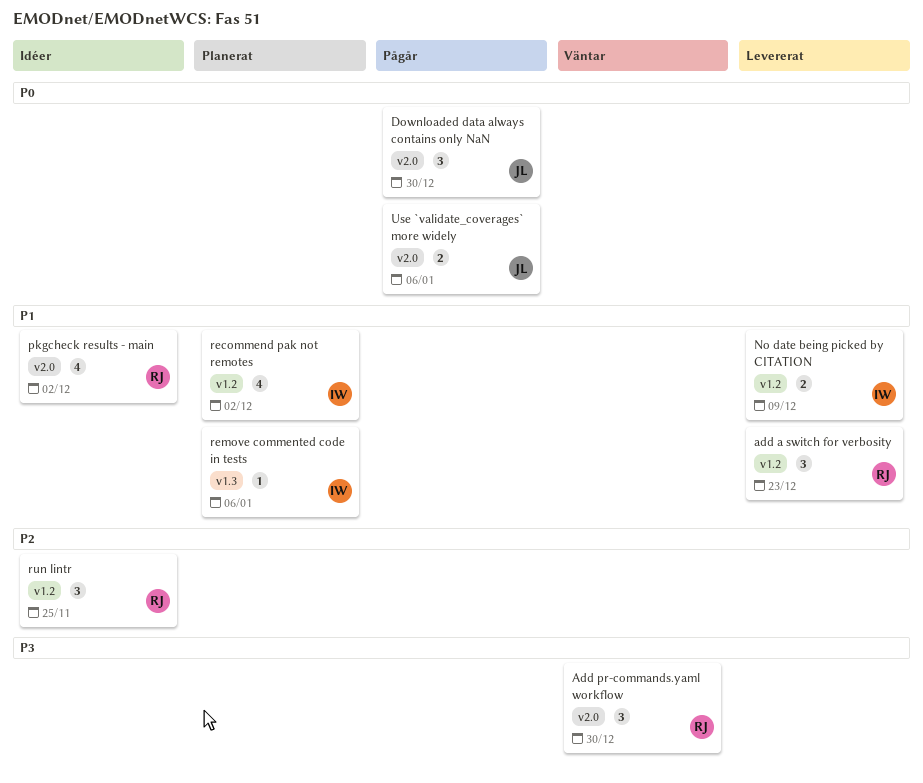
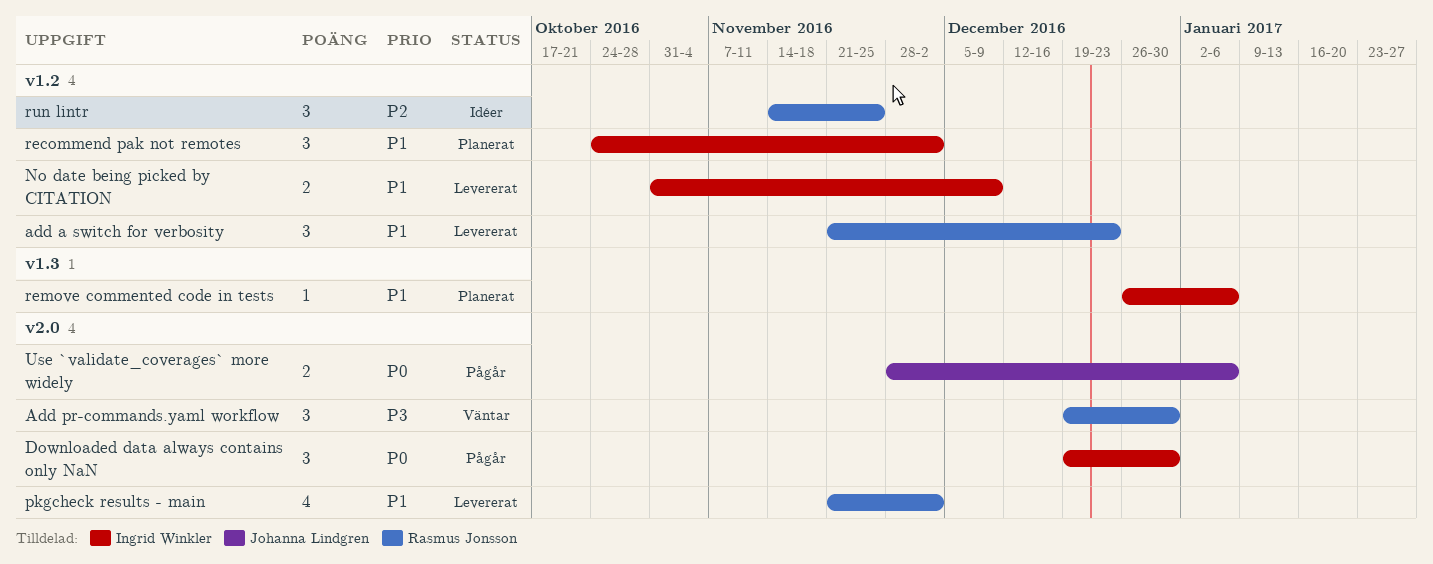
Downloaded data always contains only NaN, owner: Johanna Lindgren -> Ingrid Winkler
pkgcheck results - main, status: Idéer -> Levererat
recommend pak not remotes, estimate: 4 -> 3

